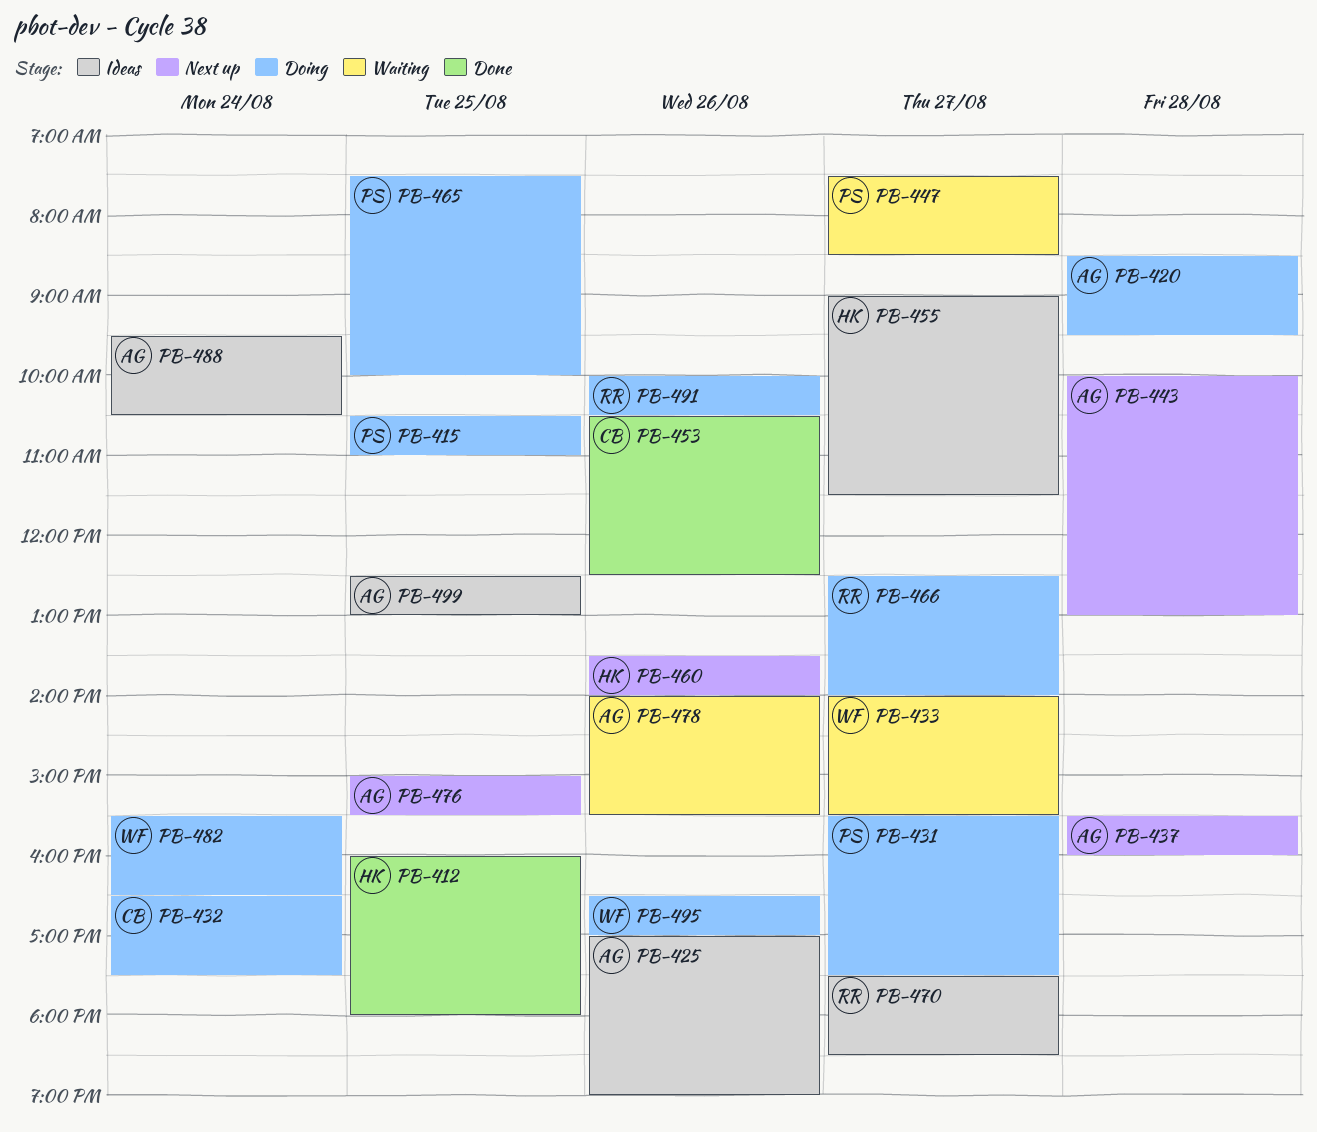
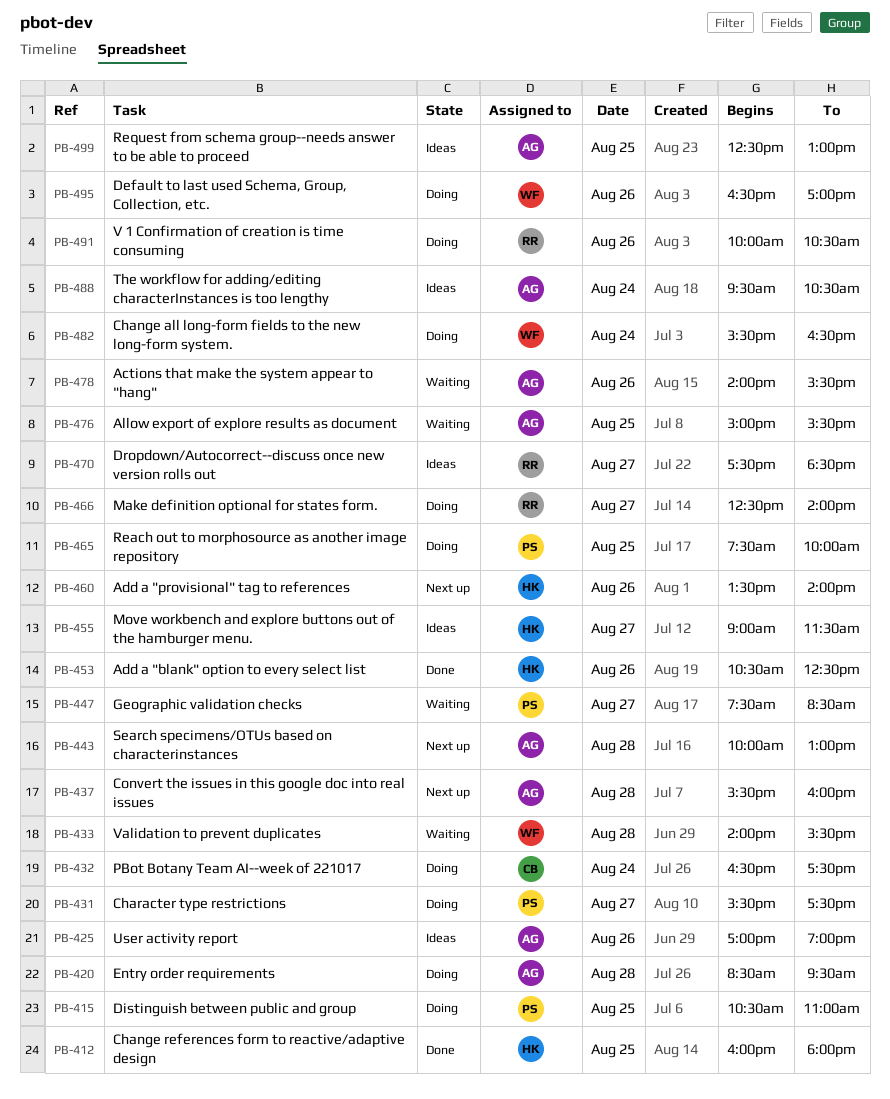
PB-433, day: Aug 27 -> Aug 28
PB-453, owner: CB -> HK
PB-476, status: Next up -> Waiting

